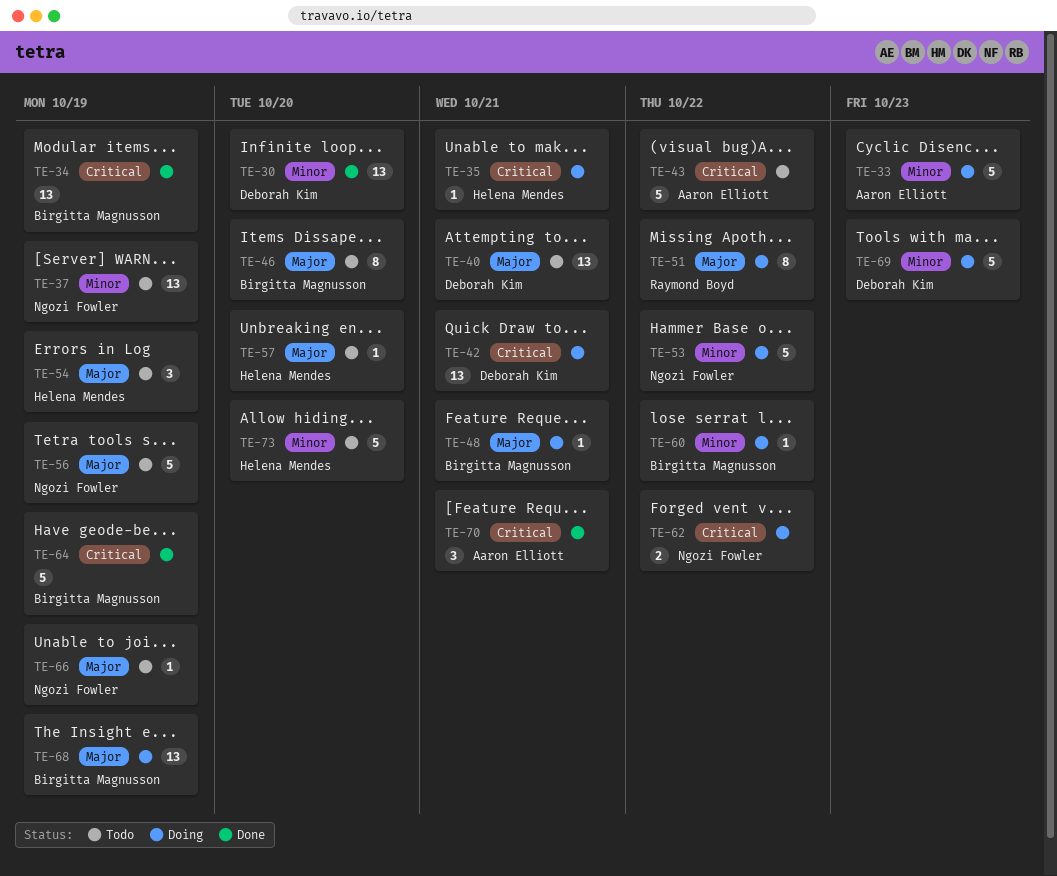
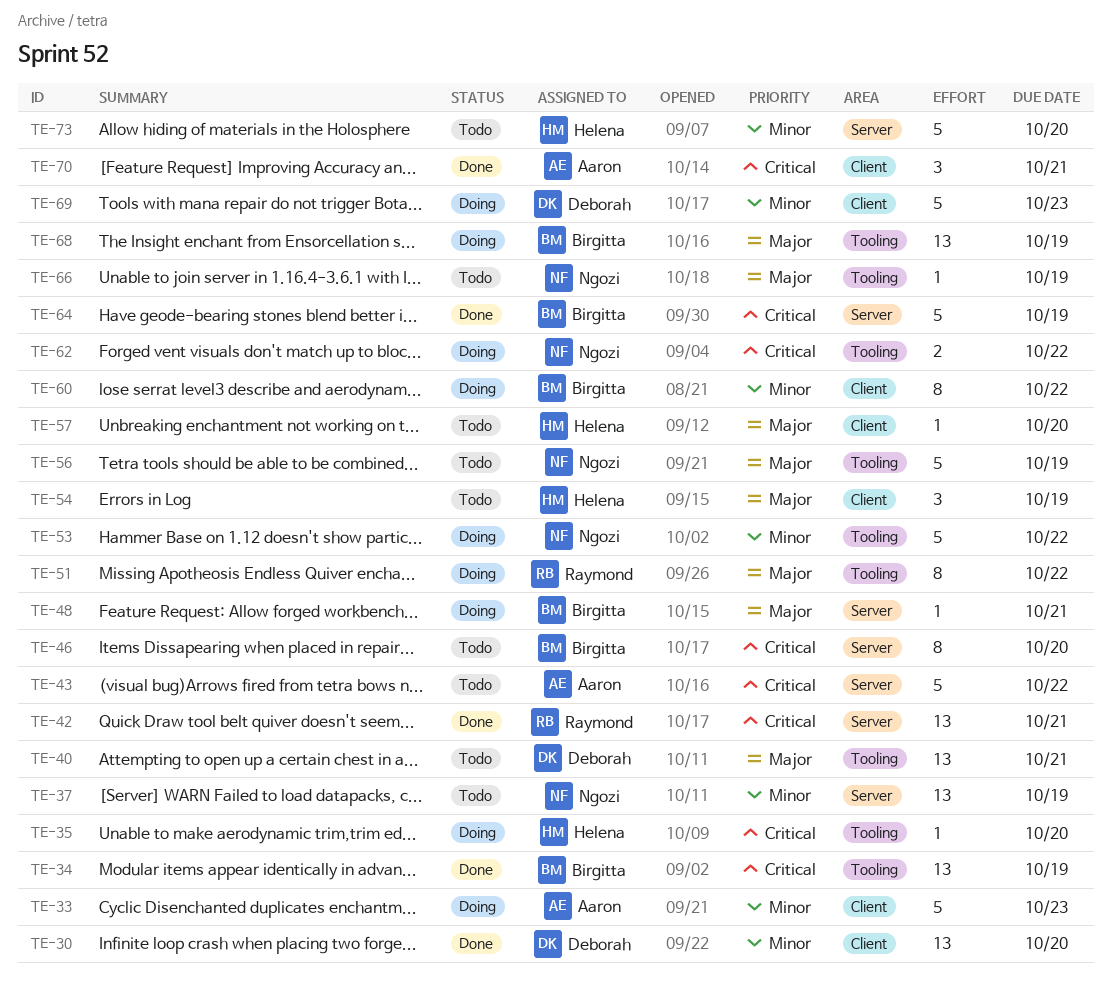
TE-35, due: Oct 21 -> Oct 20
TE-42, status: Doing -> Done
TE-42, owner: Deborah Kim -> Raymond Boyd
TE-46, priority: Major -> Critical
TE-60, estimate: 1 -> 8

